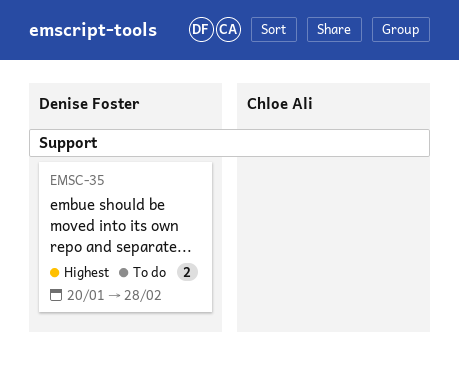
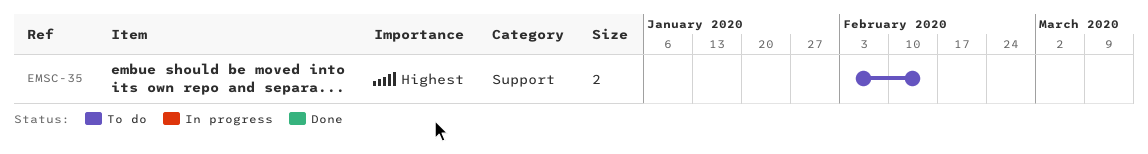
EMSC-35, start: Jan 20 -> Feb 3
EMSC-35, due: Feb 28 -> Feb 14

